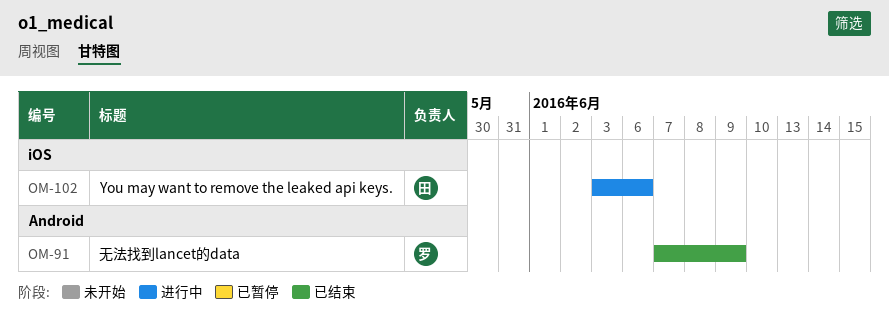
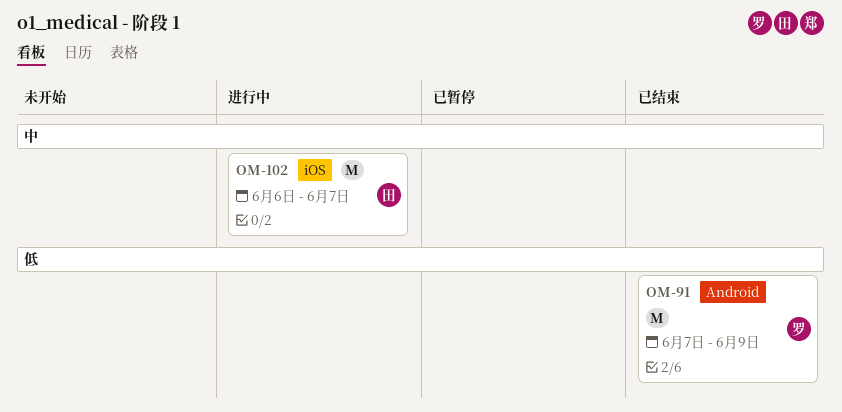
OM-102, start: Jun 3 -> Jun 6
OM-102, due: Jun 6 -> Jun 7

